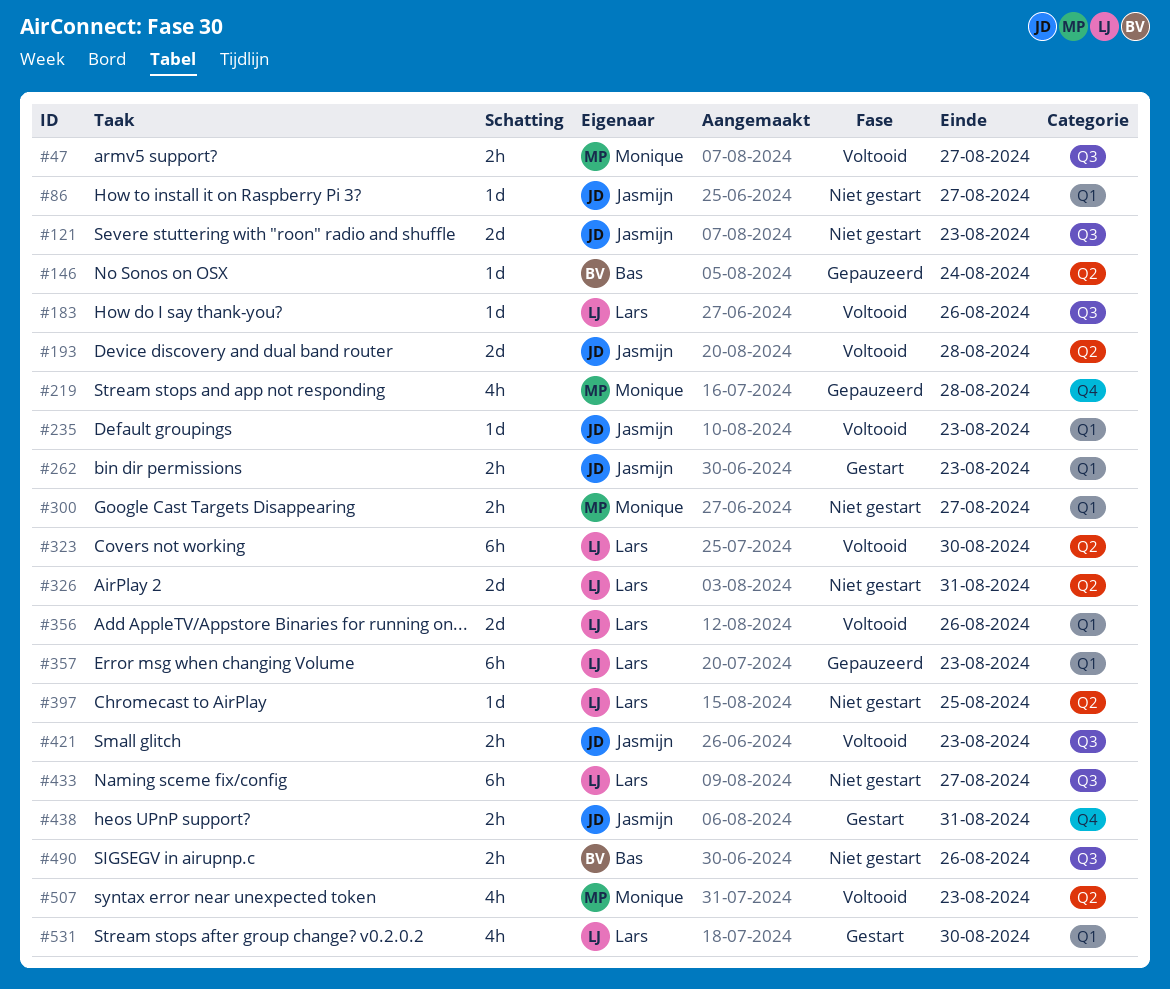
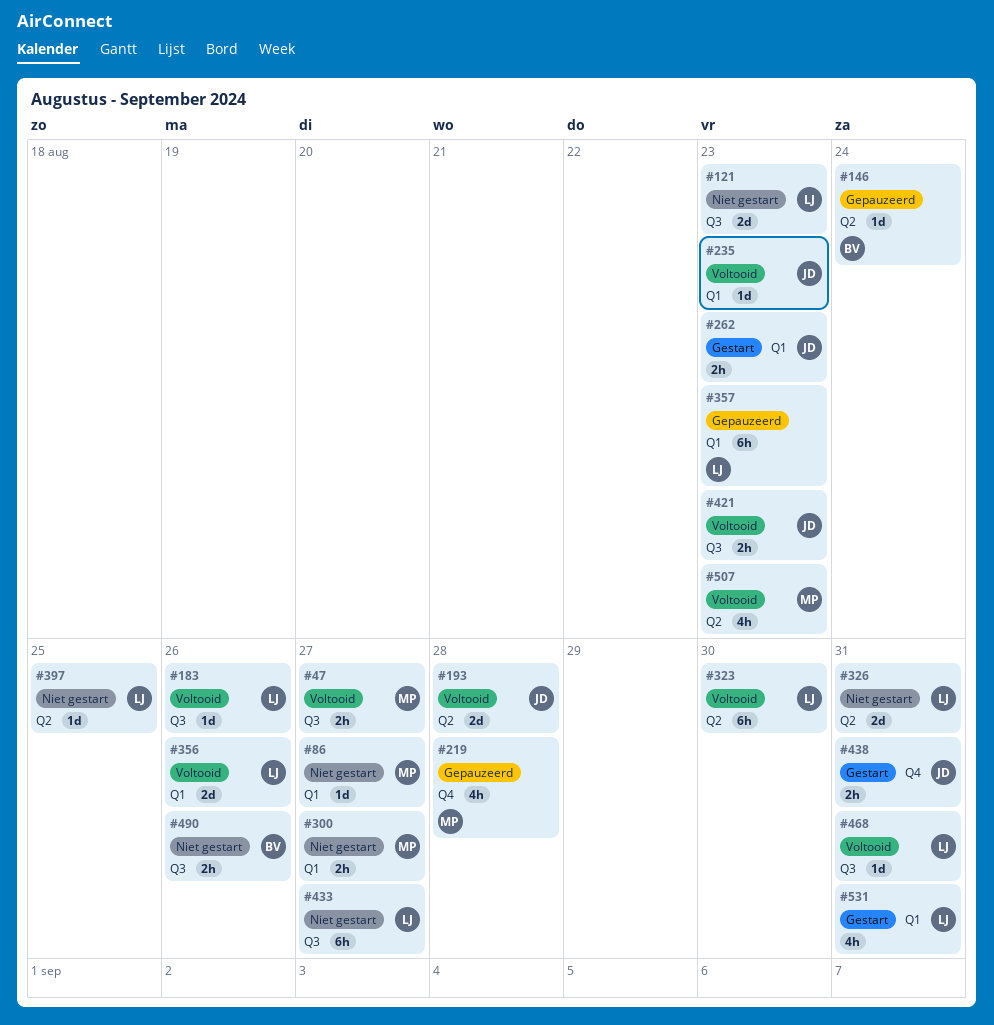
#86, owner: Jasmijn -> Monique
#121, owner: Jasmijn -> Lars
#468: none -> present
#531, due: Aug 30 -> Aug 31

